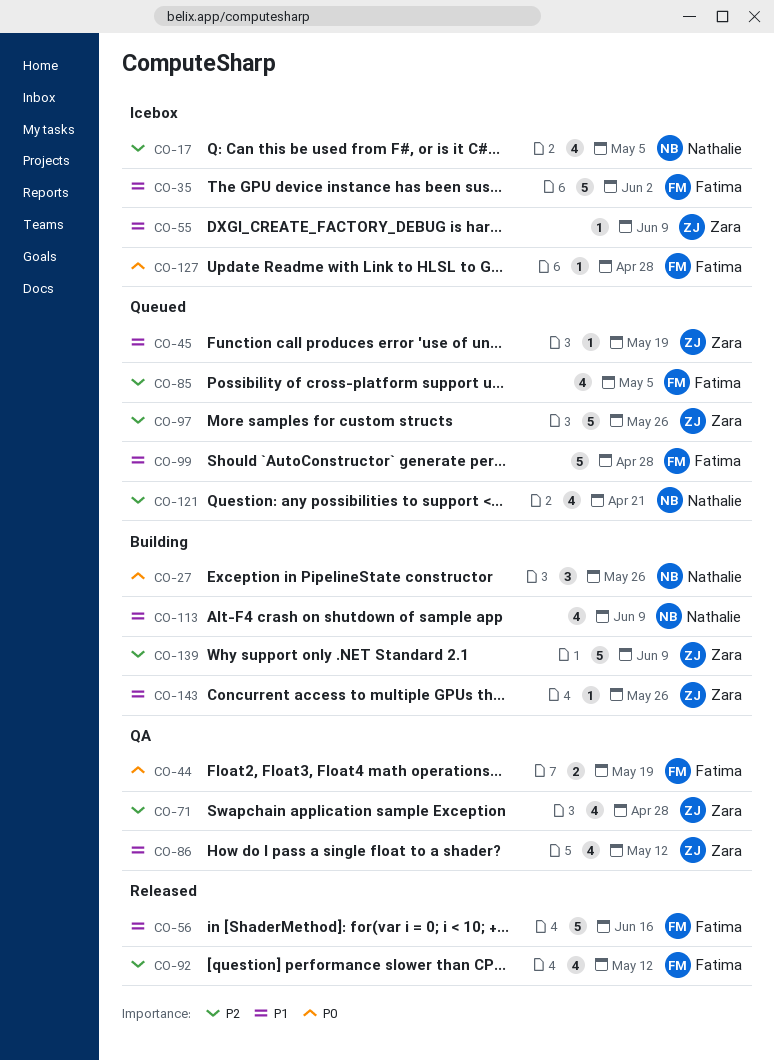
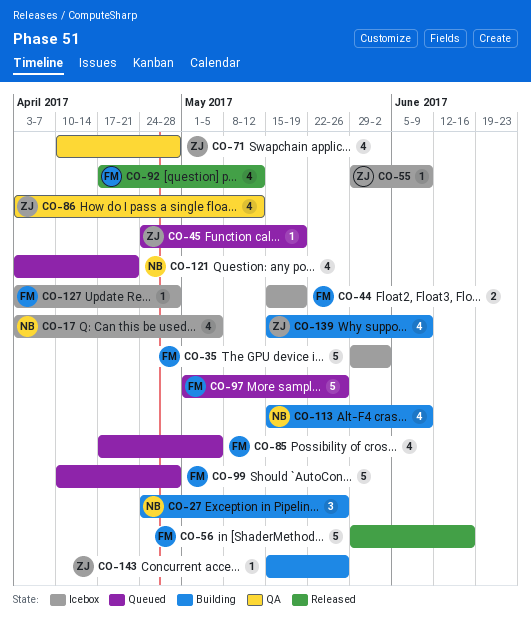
CO-44, status: QA -> Icebox
CO-97, owner: Zara -> Fatima
CO-139, estimate: 5 -> 4

